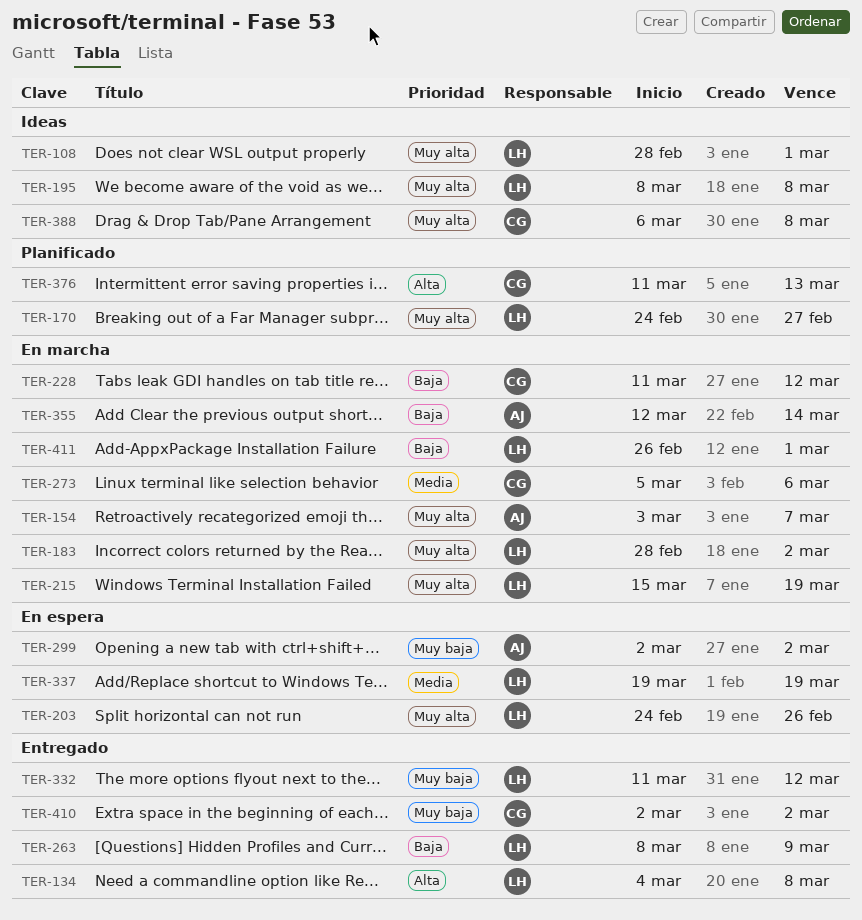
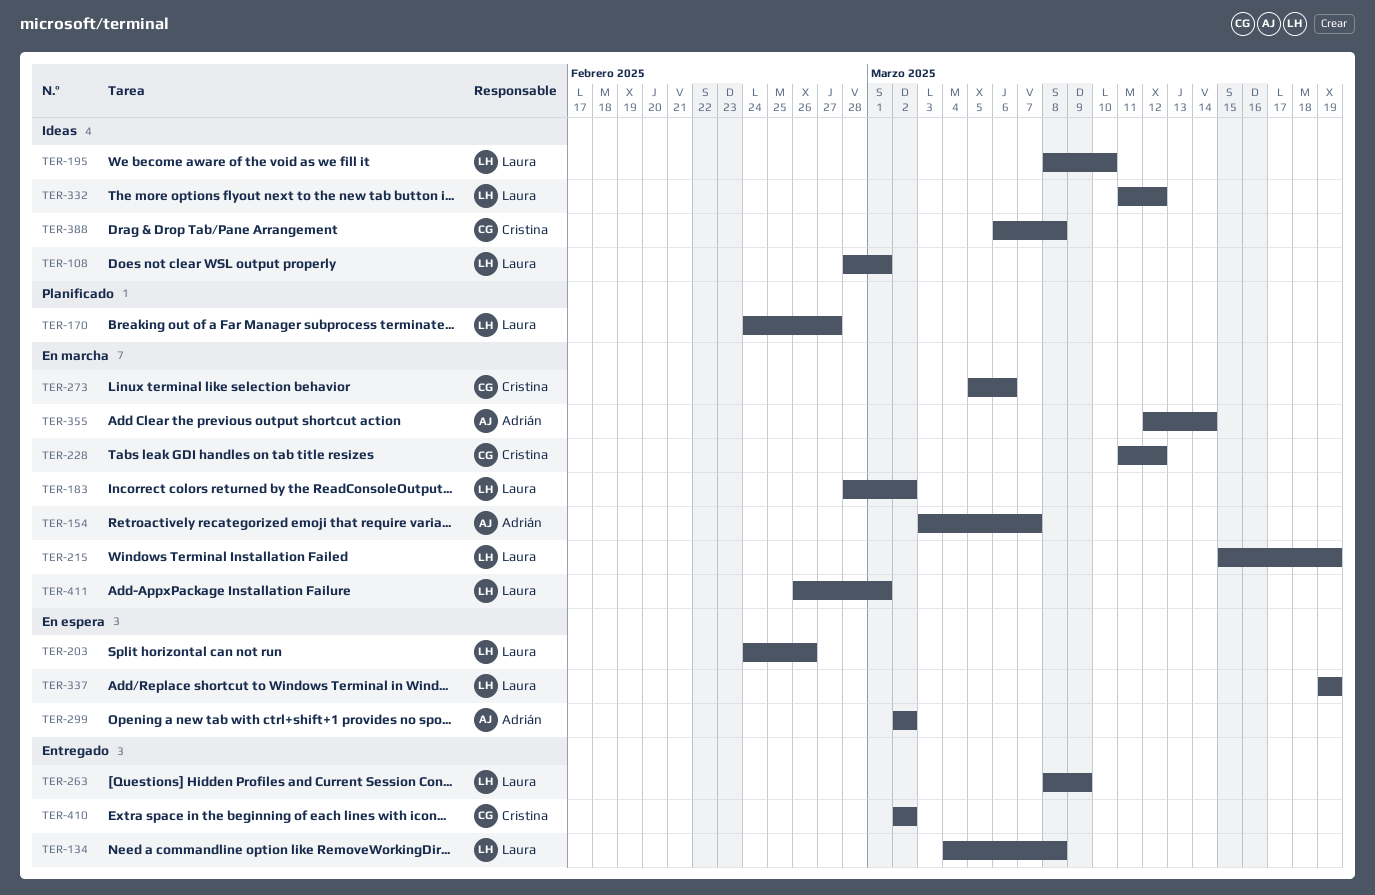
TER-195, due: Mar 8 -> Mar 10
TER-332, status: Entregado -> Ideas
TER-376: present -> none

